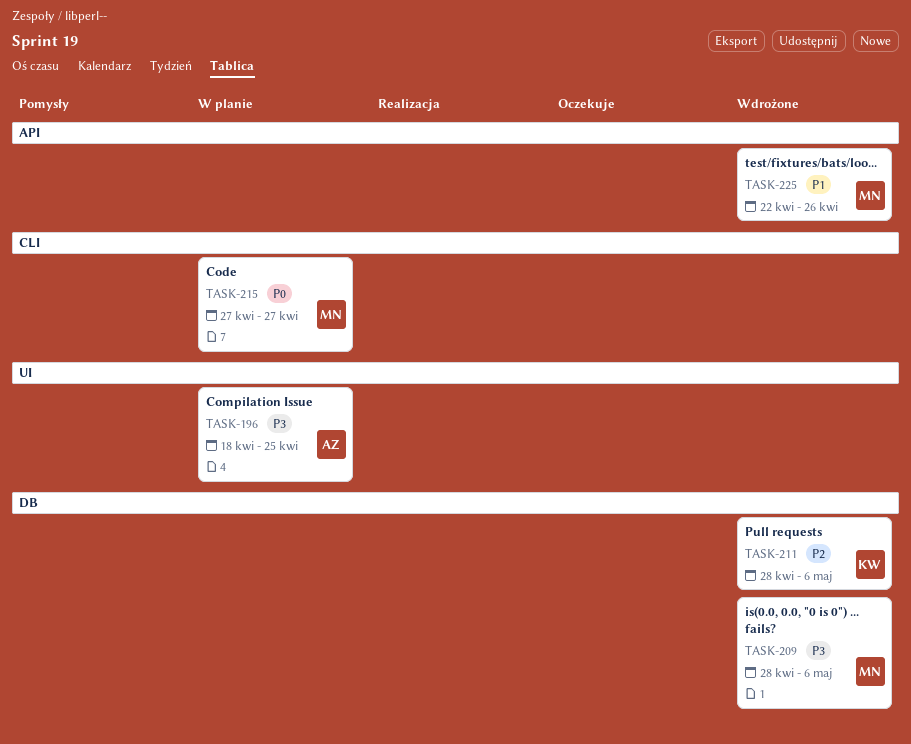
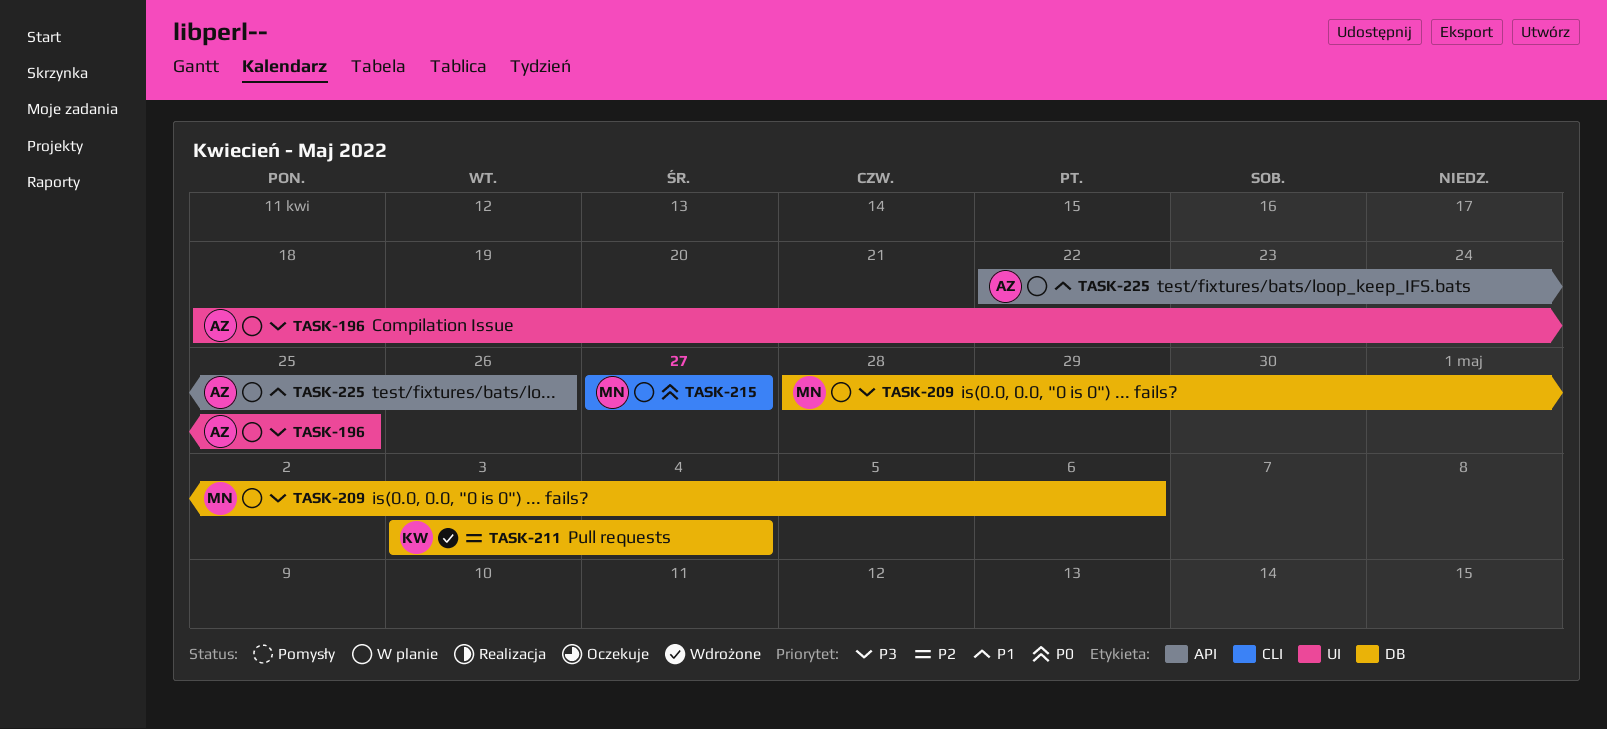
TASK-209, status: Wdrożone -> W planie
TASK-211, start: Apr 28 -> May 3
TASK-211, due: May 6 -> May 4
TASK-225, status: Wdrożone -> W planie
TASK-225, owner: MN -> AZ

